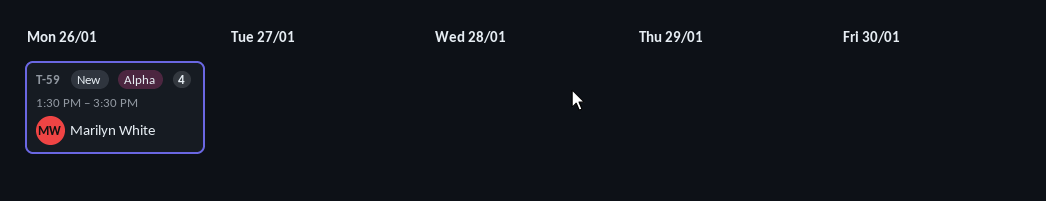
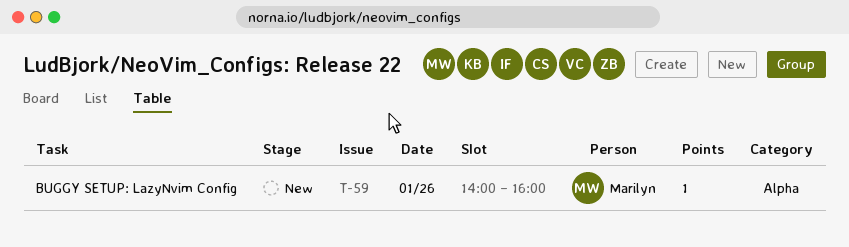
T-59, estimate: 4 -> 1
T-59, begins: 13:30 -> 14:00
T-59, ends: 15:30 -> 16:00

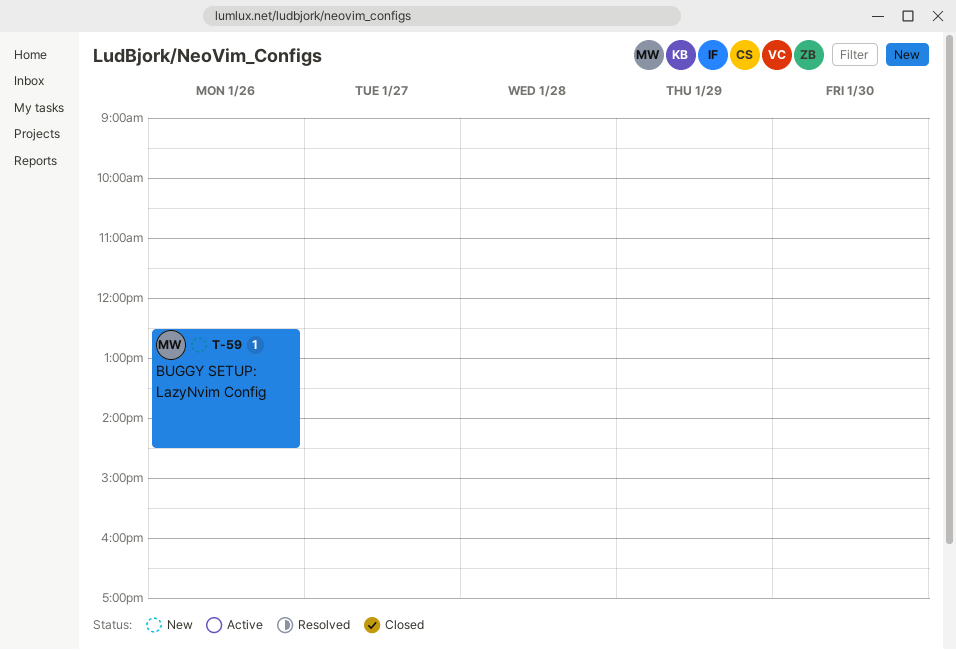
T-59, begins: 14:00 -> 12:30
T-59, ends: 16:00 -> 14:30

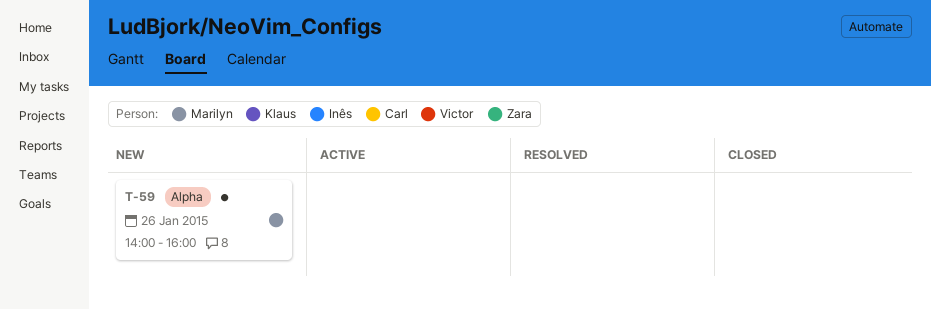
T-59, begins: 12:30 -> 14:00
T-59, ends: 14:30 -> 16:00

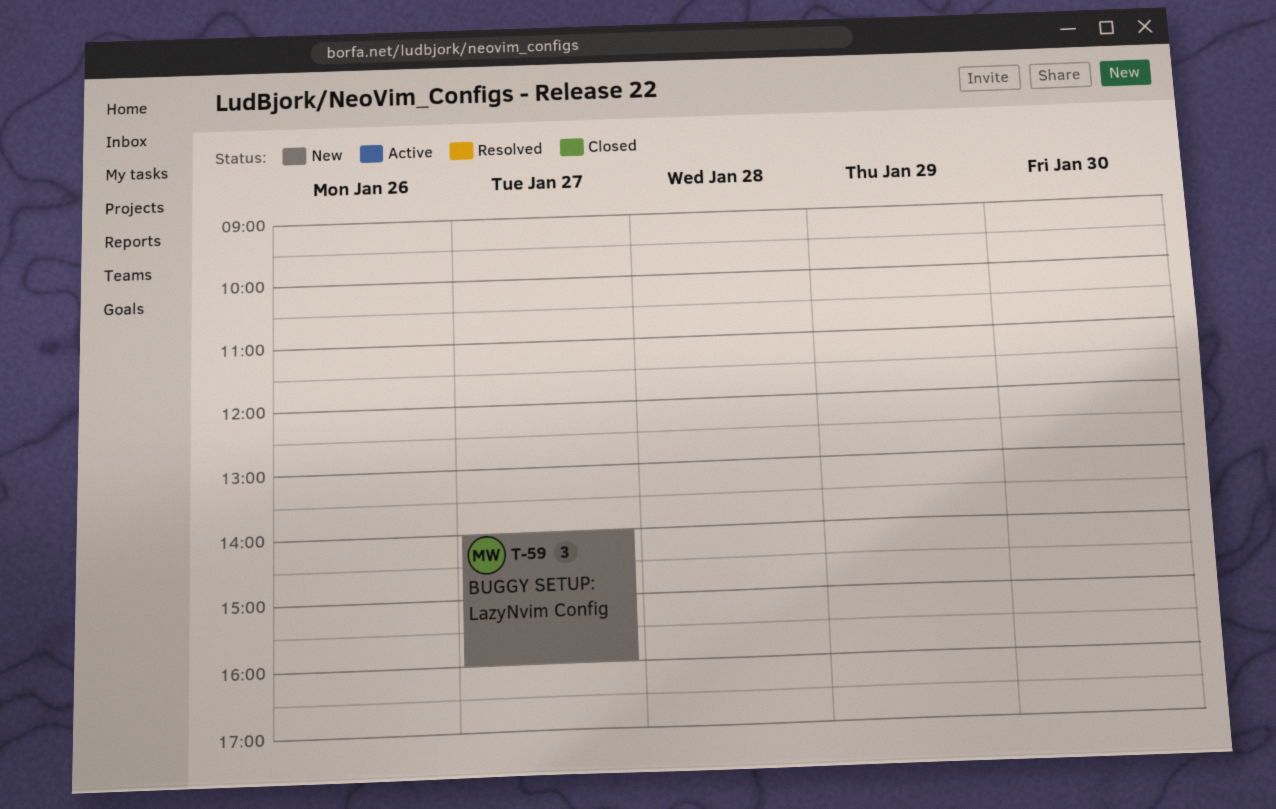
T-59, estimate: 1 -> 3
T-59, day: Jan 26 -> Jan 27

